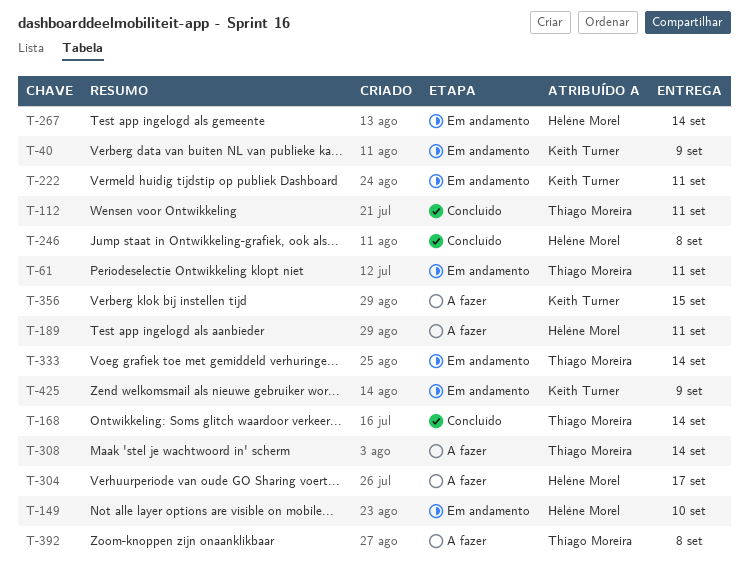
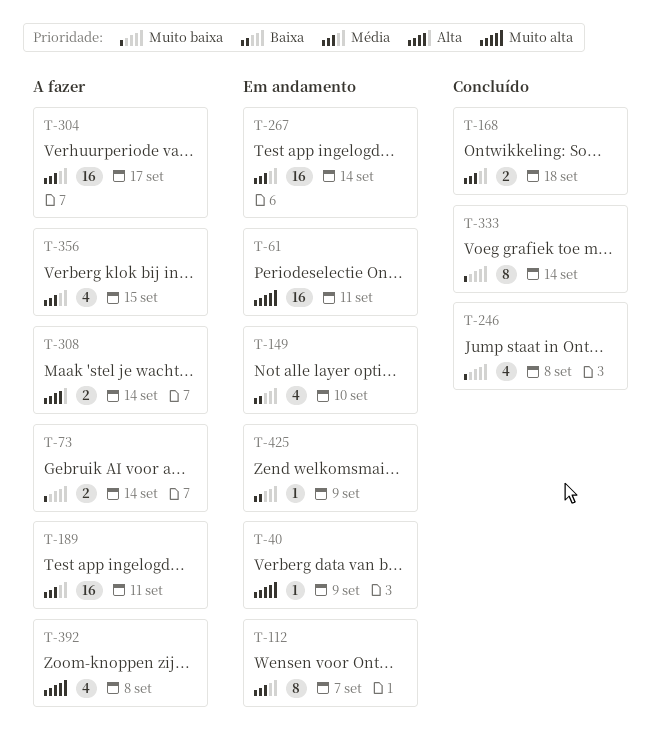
T-73: none -> present
T-112, status: Concluído -> Em andamento
T-112, due: Sep 11 -> Sep 7
T-168, due: Sep 14 -> Sep 18
T-222: present -> none
T-333, status: Em andamento -> Concluído

